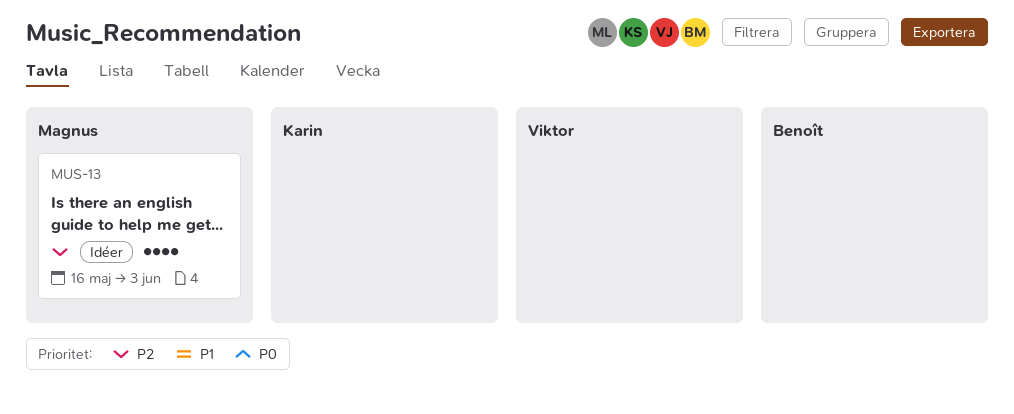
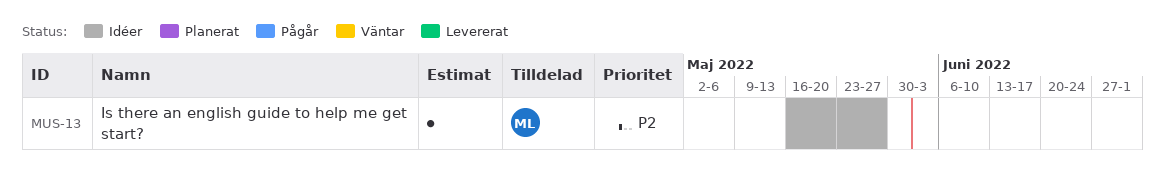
MUS-13, estimate: 4 -> 1
MUS-13, due: Jun 3 -> May 27

